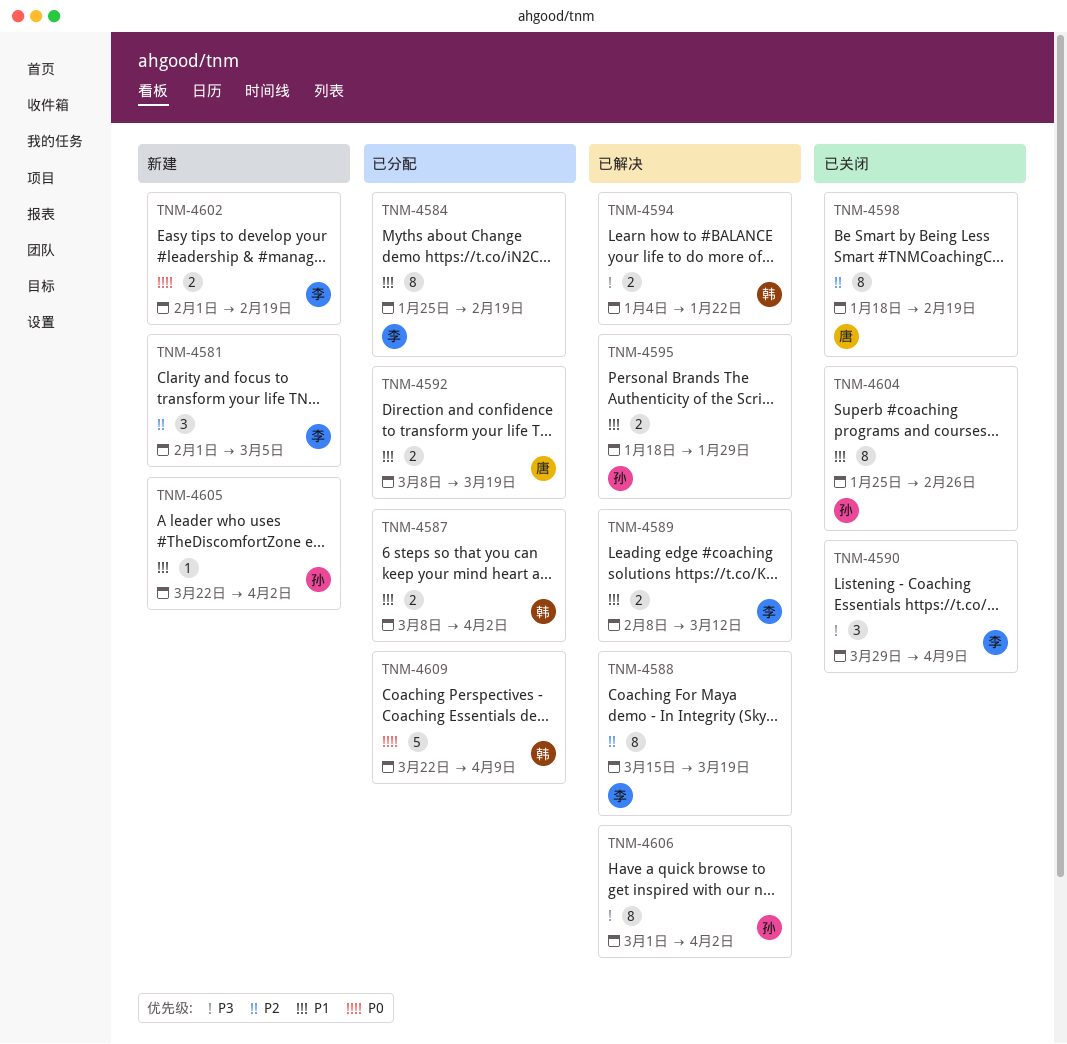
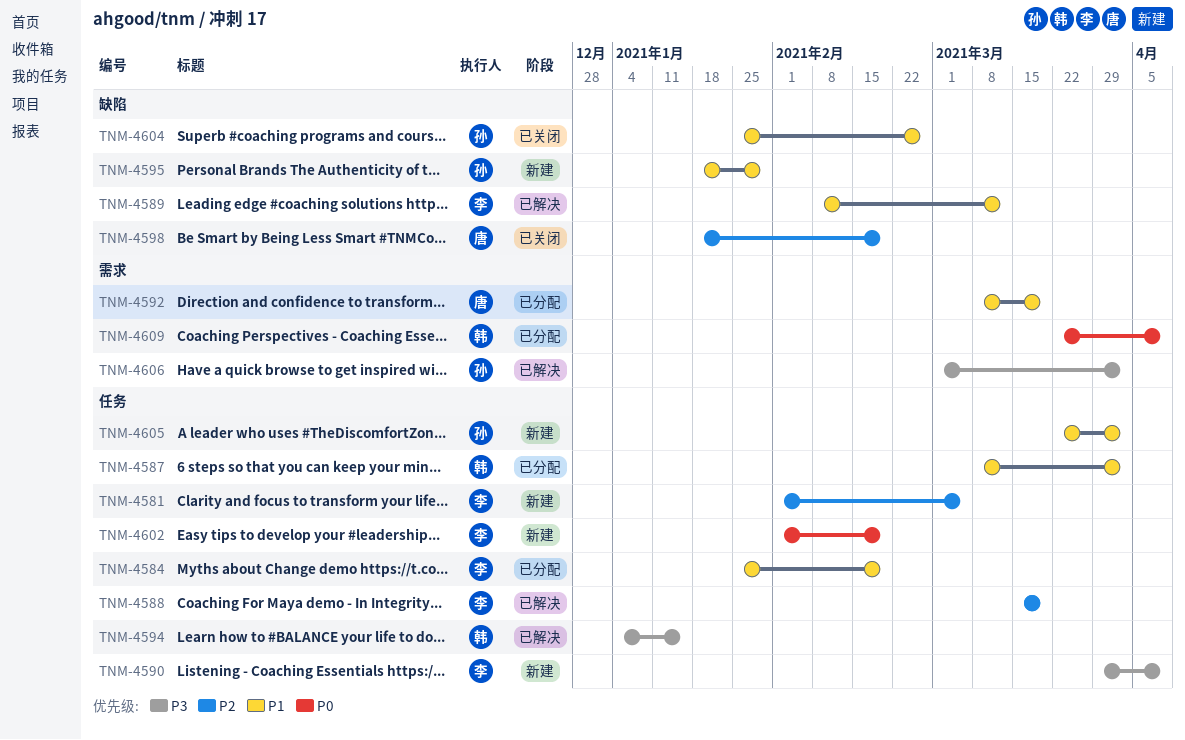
TNM-4590, status: 已关闭 -> 新建
TNM-4594, due: Jan 22 -> Jan 15
TNM-4595, status: 已解决 -> 新建

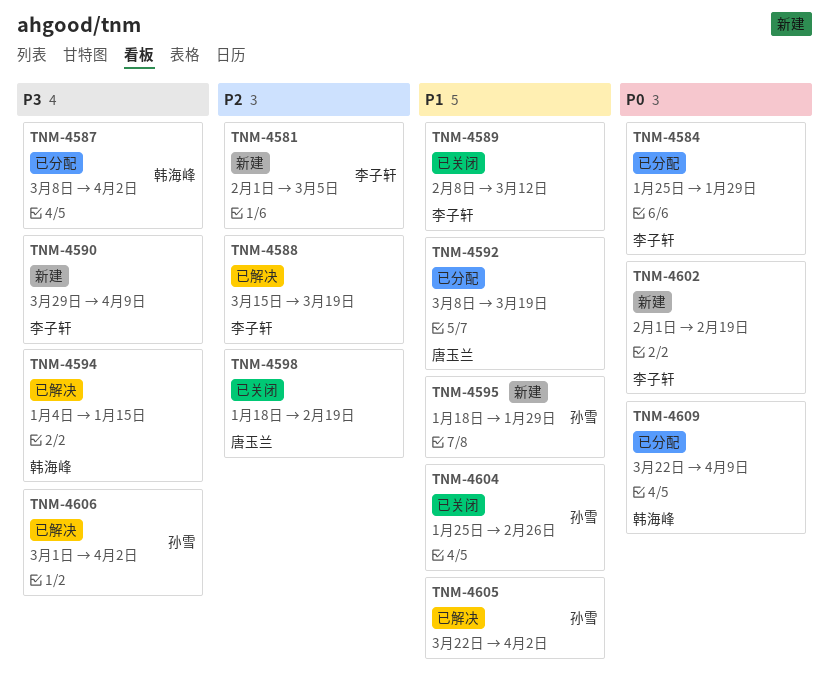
TNM-4584, priority: P1 -> P0
TNM-4584, due: Feb 19 -> Jan 29
TNM-4587, priority: P1 -> P3
TNM-4589, status: 已解决 -> 已关闭
TNM-4605, status: 新建 -> 已解决

